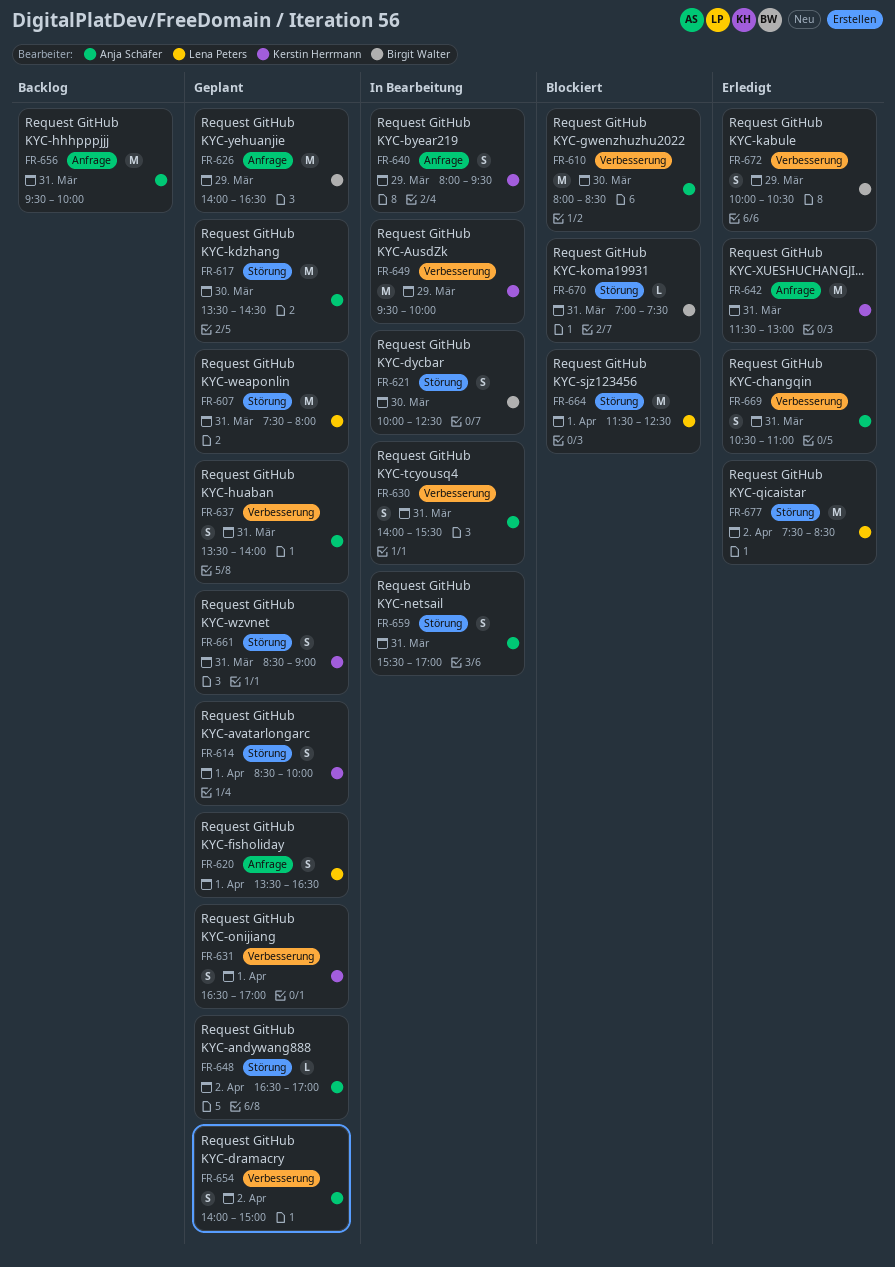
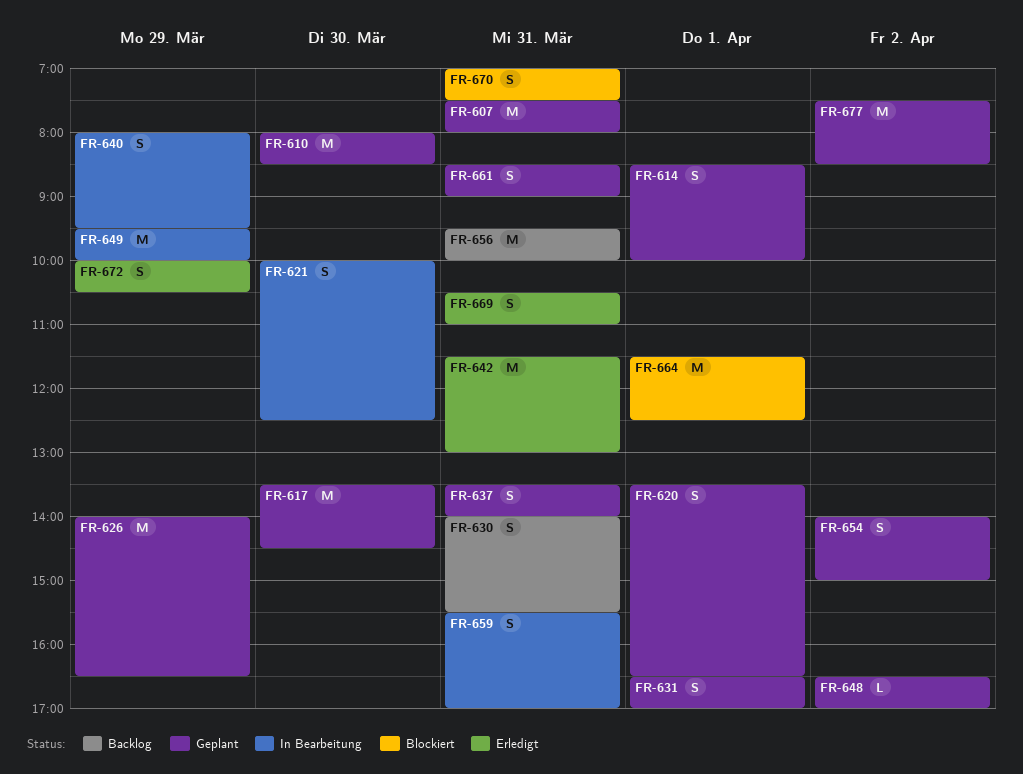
FR-610, status: Blockiert -> Geplant
FR-630, status: In Bearbeitung -> Backlog
FR-670, estimate: L -> S
FR-677, status: Erledigt -> Geplant

